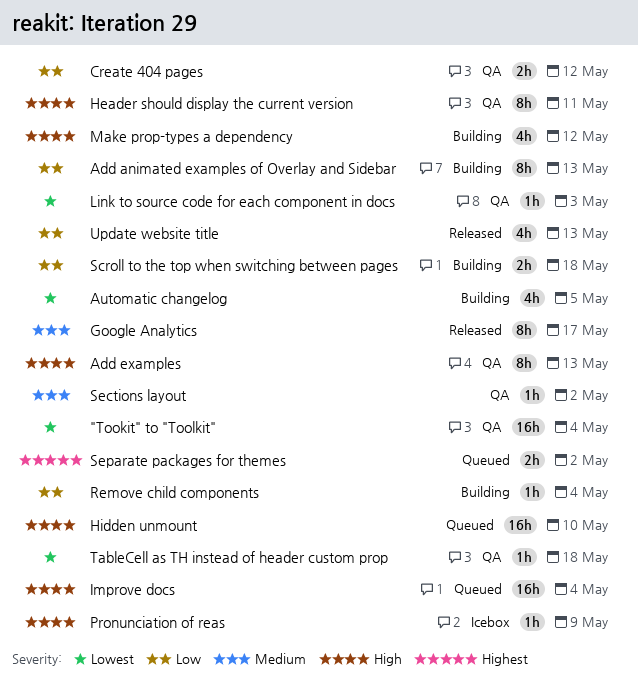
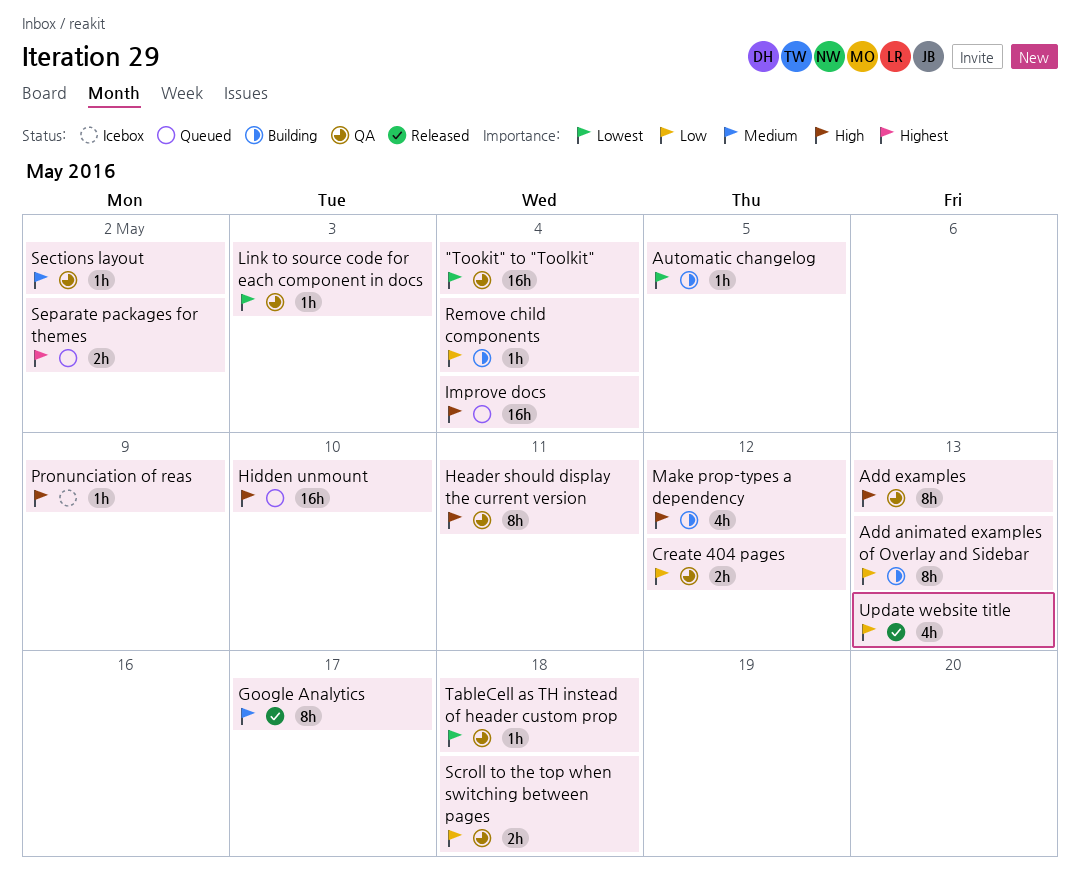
Automatic changelog, estimate: 4h -> 1h
Scroll to the top when switching between pages, status: Building -> QA

